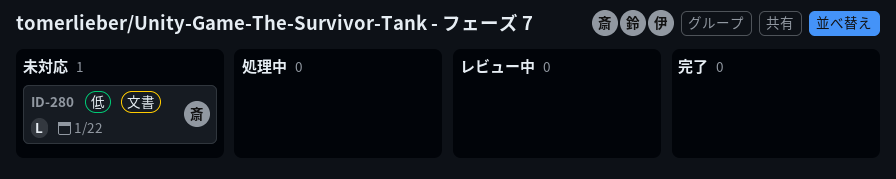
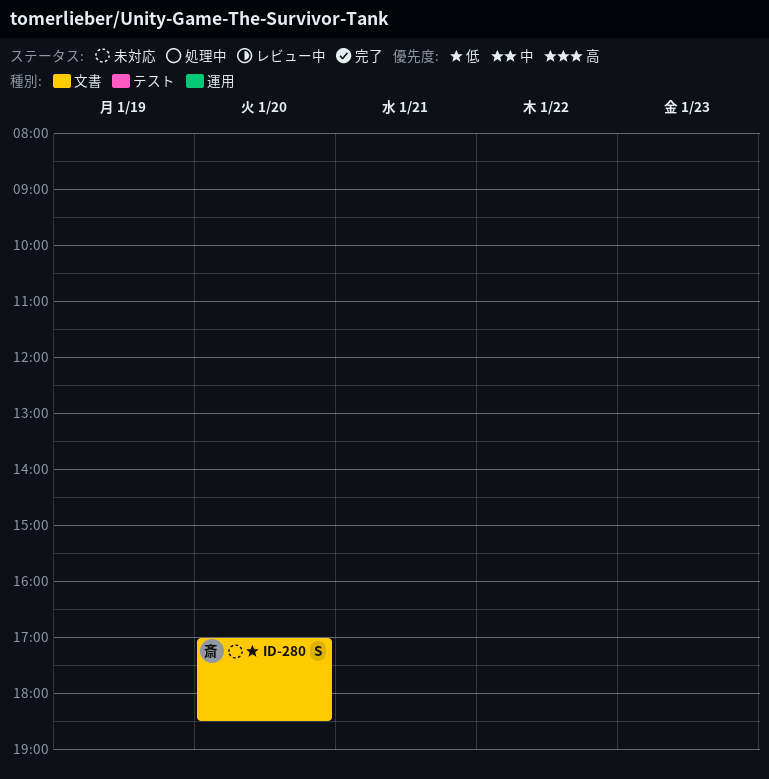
ID-280, estimate: L -> S
ID-280, day: Jan 22 -> Jan 20

